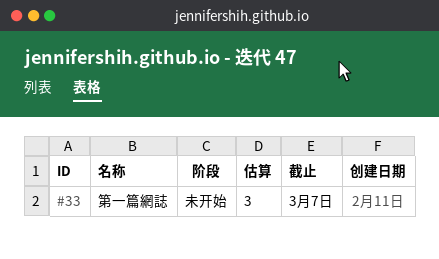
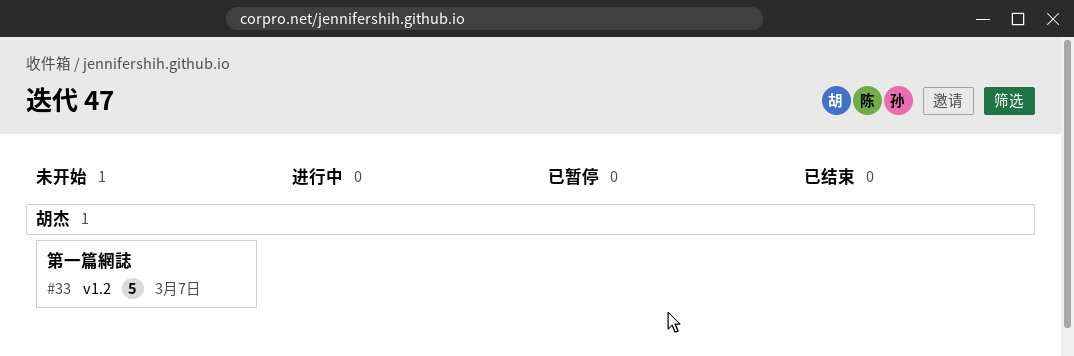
#33, estimate: 3 -> 5

